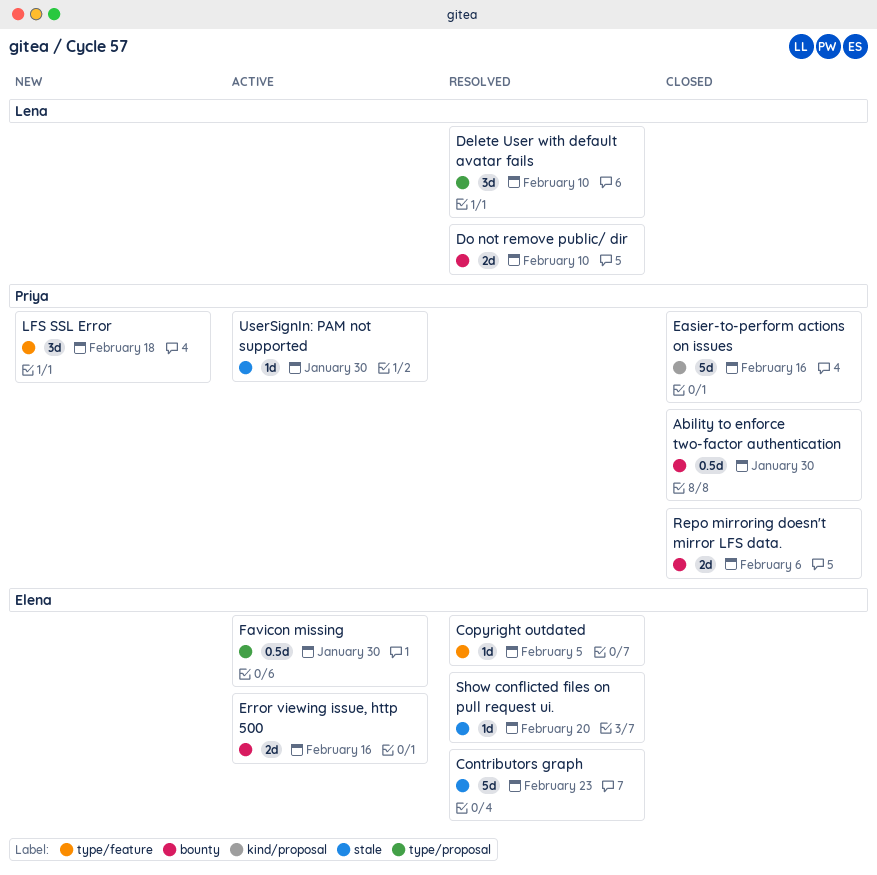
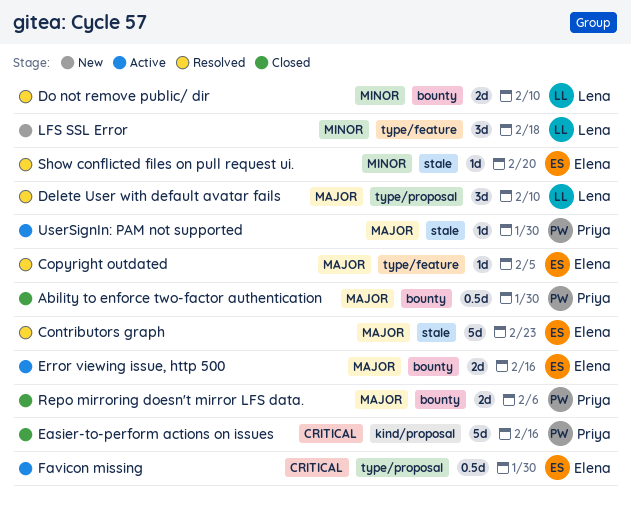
LFS SSL Error, owner: Priya -> Lena

